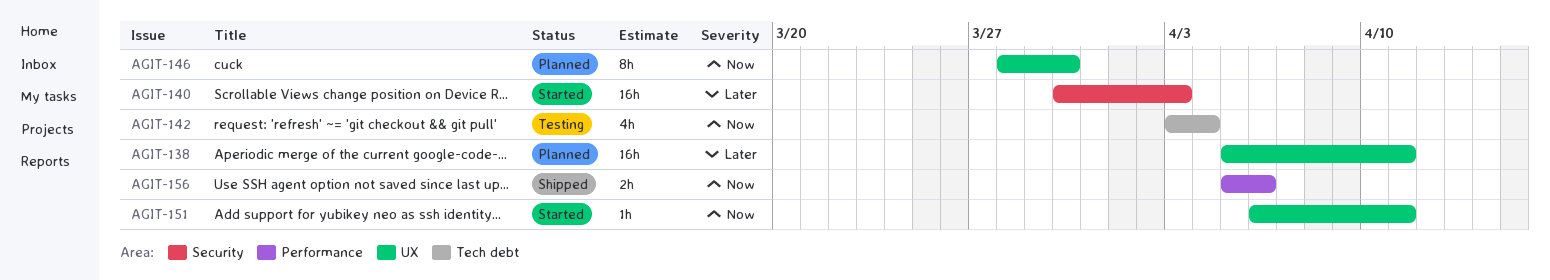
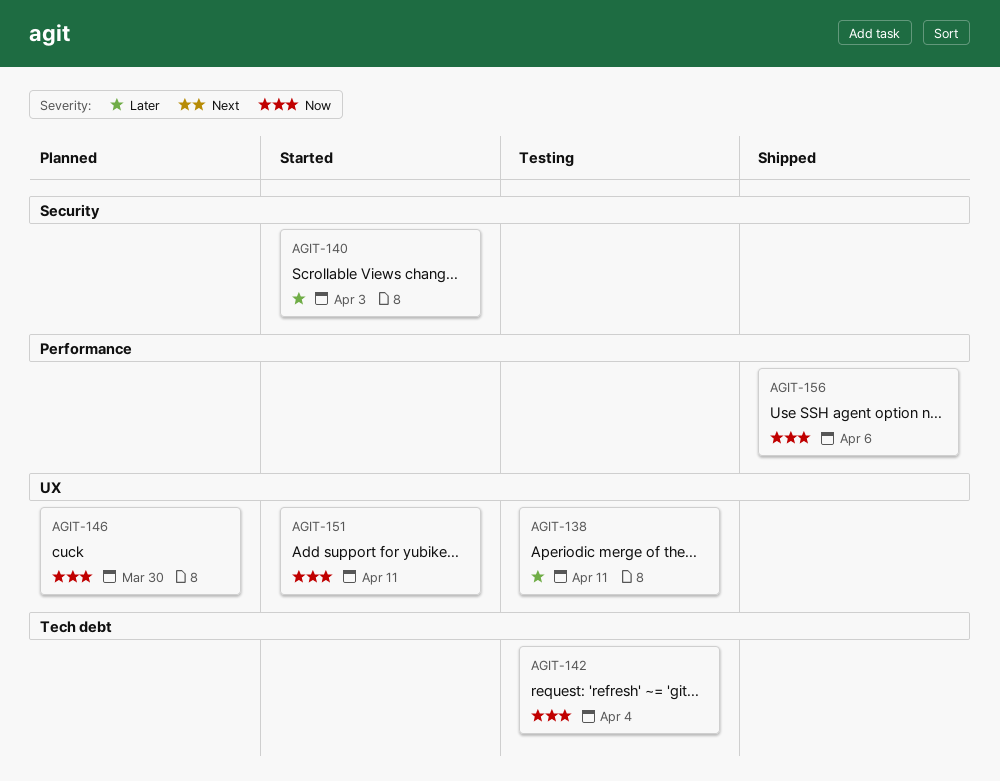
AGIT-138, status: Planned -> Testing

